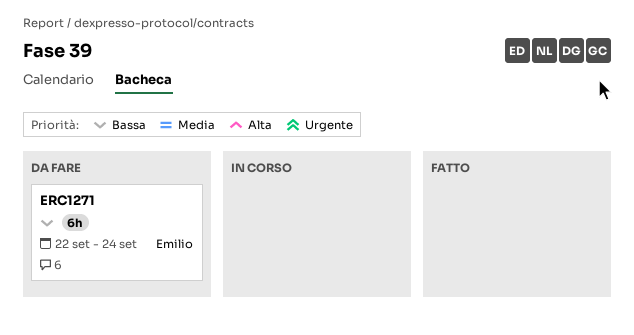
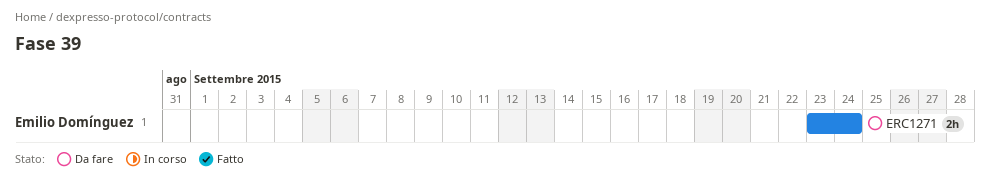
ERC1271, estimate: 6h -> 2h
ERC1271, start: Sep 22 -> Sep 23

